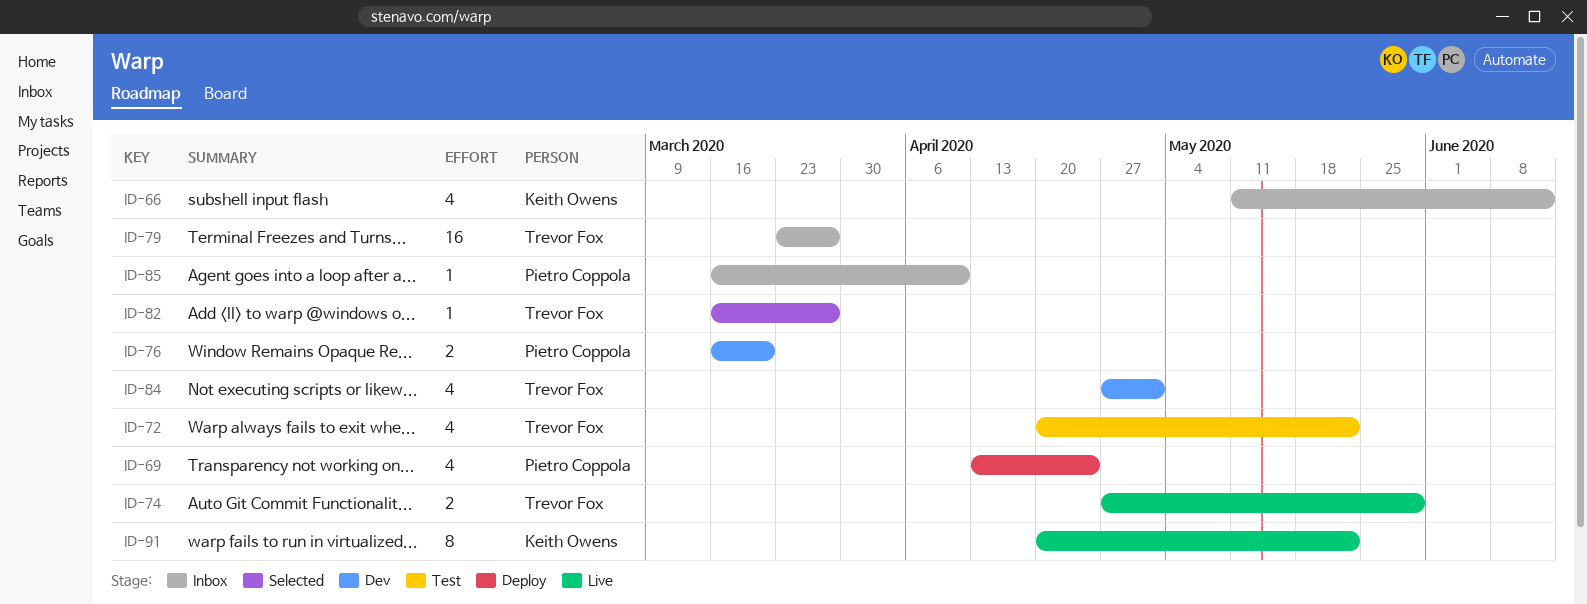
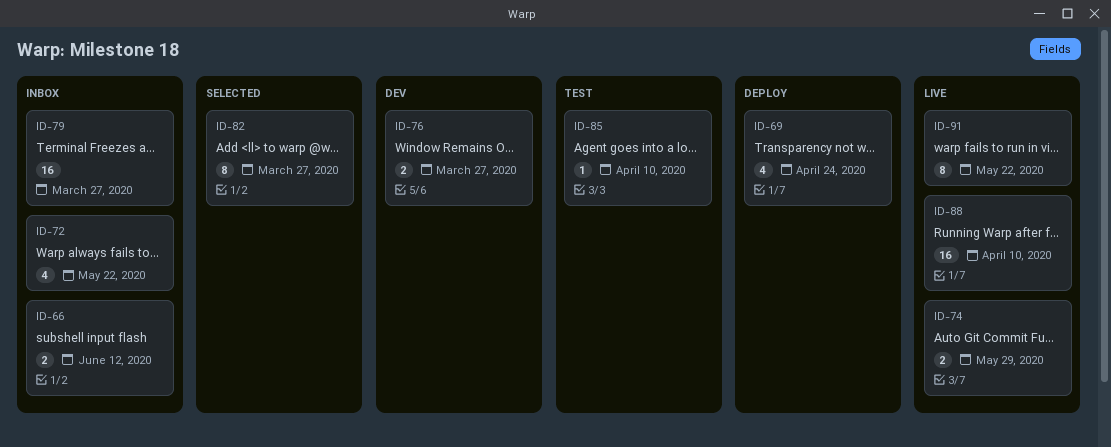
ID-66, estimate: 4 -> 2
ID-72, status: Test -> Inbox
ID-76, due: Mar 20 -> Mar 27
ID-82, estimate: 1 -> 8
ID-84: present -> none
ID-85, status: Inbox -> Test
ID-88: none -> present

